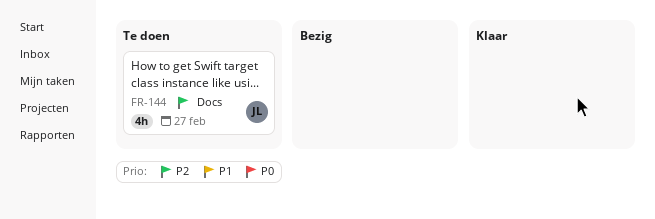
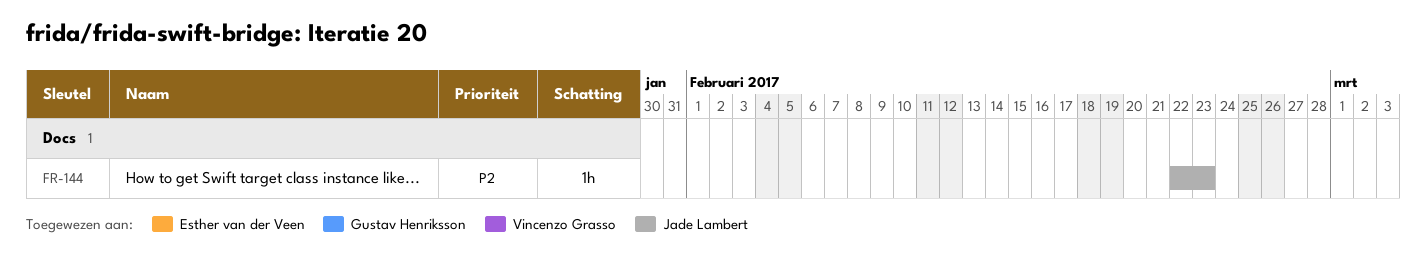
FR-144, estimate: 4h -> 1h
FR-144, due: Feb 27 -> Feb 23

